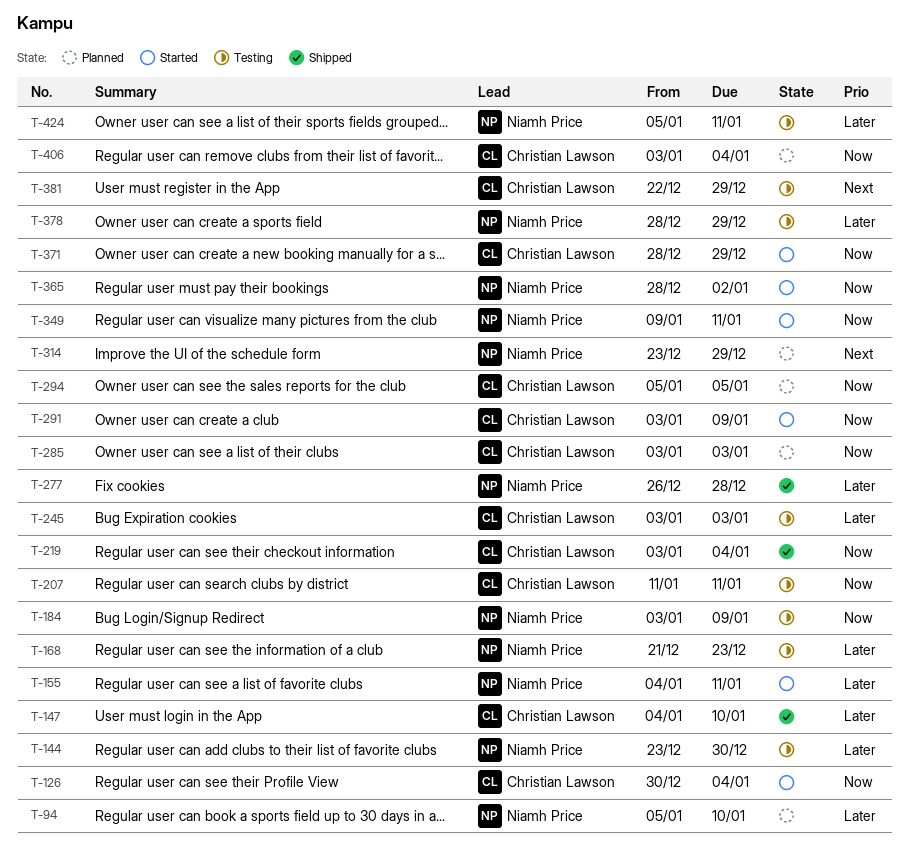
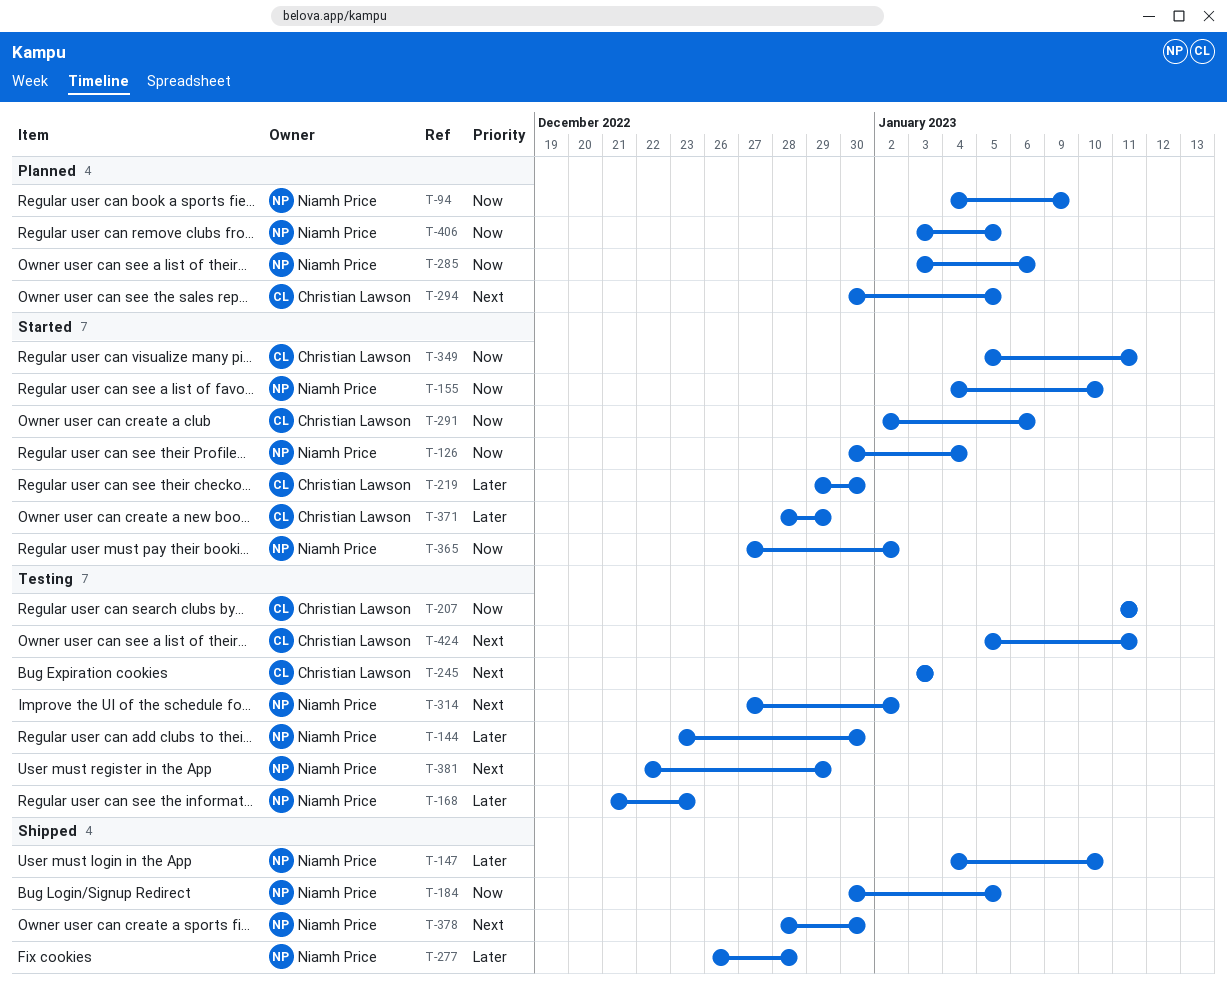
T-94, priority: Later -> Now
T-94, start: Jan 5 -> Jan 4
T-94, due: Jan 10 -> Jan 9
T-126, owner: Christian Lawson -> Niamh Price
T-147, owner: Christian Lawson -> Niamh Price
T-155, priority: Later -> Now
T-155, due: Jan 11 -> Jan 10
T-184, status: Testing -> Shipped
T-184, start: Jan 3 -> Dec 30
T-184, due: Jan 9 -> Jan 5
T-219, status: Shipped -> Started
T-219, priority: Now -> Later
T-219, start: Jan 3 -> Dec 29
T-219, due: Jan 4 -> Dec 30
T-245, priority: Later -> Next
T-285, owner: Christian Lawson -> Niamh Price
T-285, due: Jan 3 -> Jan 6
T-291, start: Jan 3 -> Jan 2
T-291, due: Jan 9 -> Jan 6
T-294, priority: Now -> Next
T-294, start: Jan 5 -> Dec 30
T-314, status: Planned -> Testing
T-314, start: Dec 23 -> Dec 27
T-314, due: Dec 29 -> Jan 2
T-349, owner: Niamh Price -> Christian Lawson
T-349, start: Jan 9 -> Jan 5
T-365, start: Dec 28 -> Dec 27
T-371, priority: Now -> Later
T-378, status: Testing -> Shipped
T-378, priority: Later -> Next
T-378, due: Dec 29 -> Dec 30
T-381, owner: Christian Lawson -> Niamh Price
T-406, owner: Christian Lawson -> Niamh Price
T-406, due: Jan 4 -> Jan 5
T-424, owner: Niamh Price -> Christian Lawson
T-424, priority: Later -> Next

